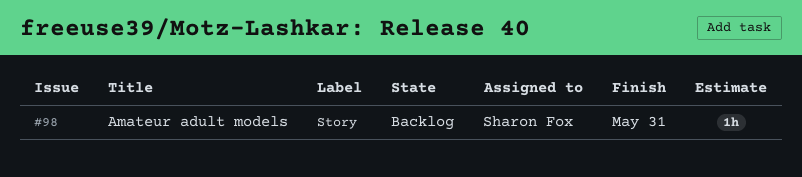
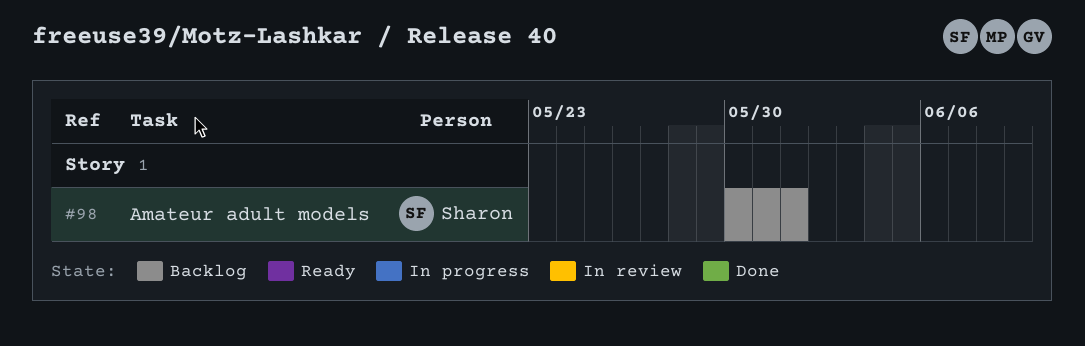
#98, due: May 31 -> Jun 1

